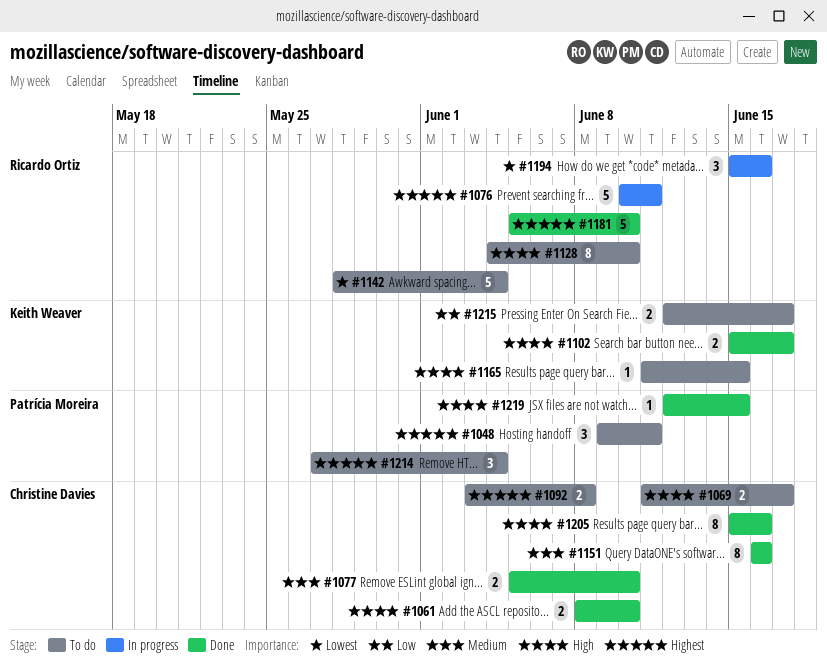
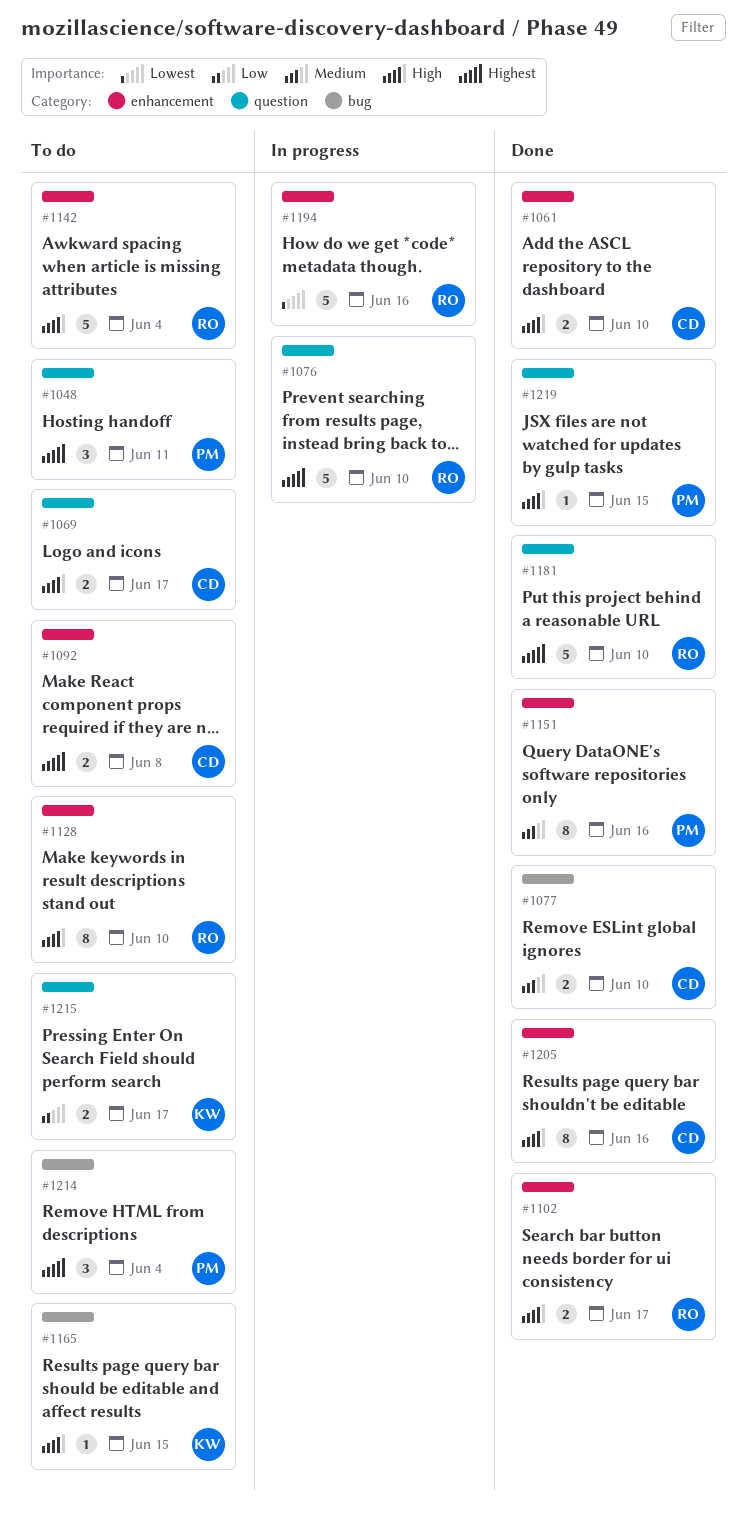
#1076, due: Jun 11 -> Jun 10
#1102, owner: Keith Weaver -> Ricardo Ortiz
#1142, priority: Lowest -> High
#1151, owner: Christine Davies -> Patrícia Moreira
#1194, estimate: 3 -> 5

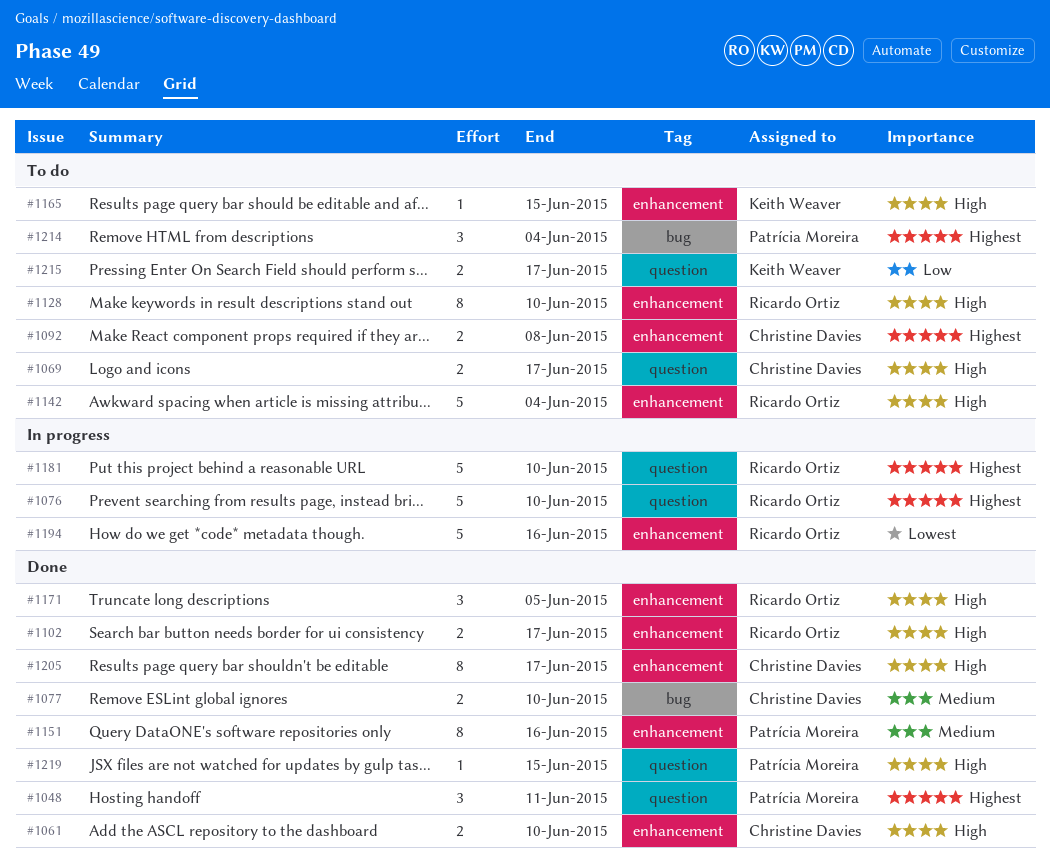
#1048, status: To do -> Done
#1165, label: bug -> enhancement
#1171: none -> present
#1181, status: Done -> In progress
#1205, due: Jun 16 -> Jun 17

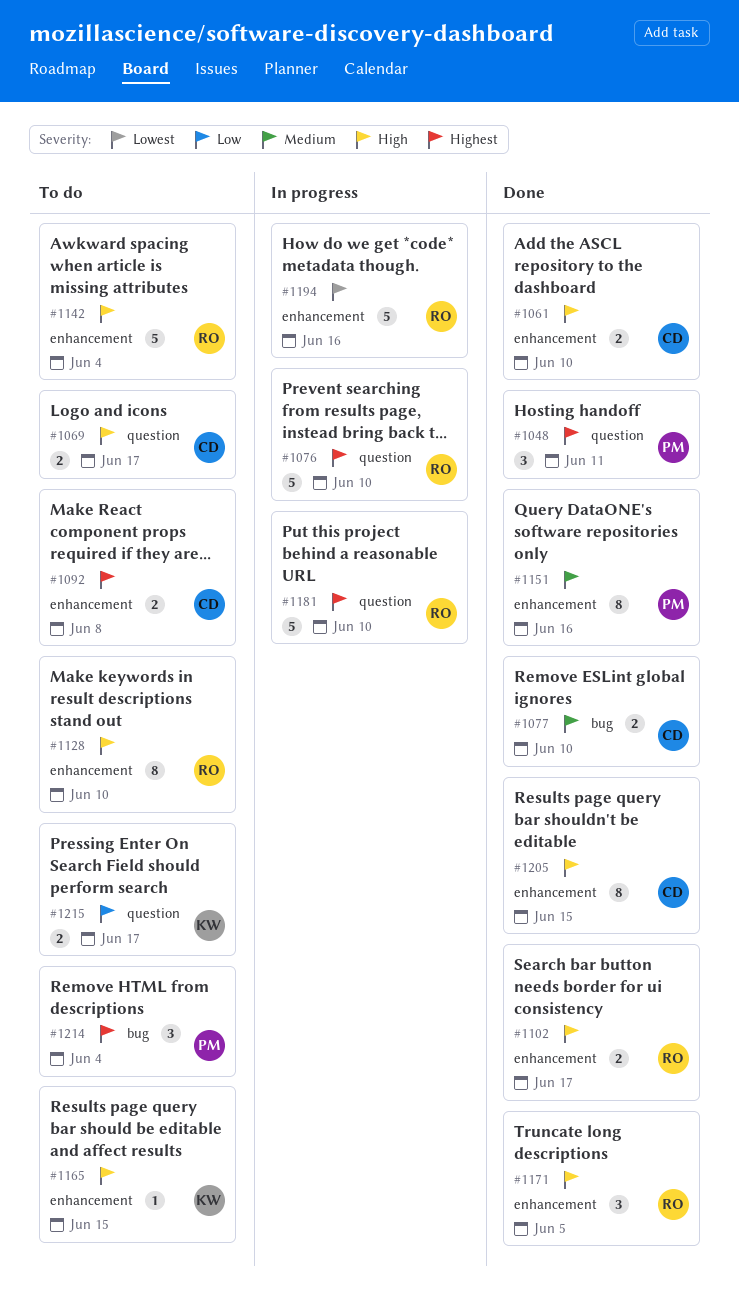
#1205, due: Jun 17 -> Jun 15
#1219: present -> none

